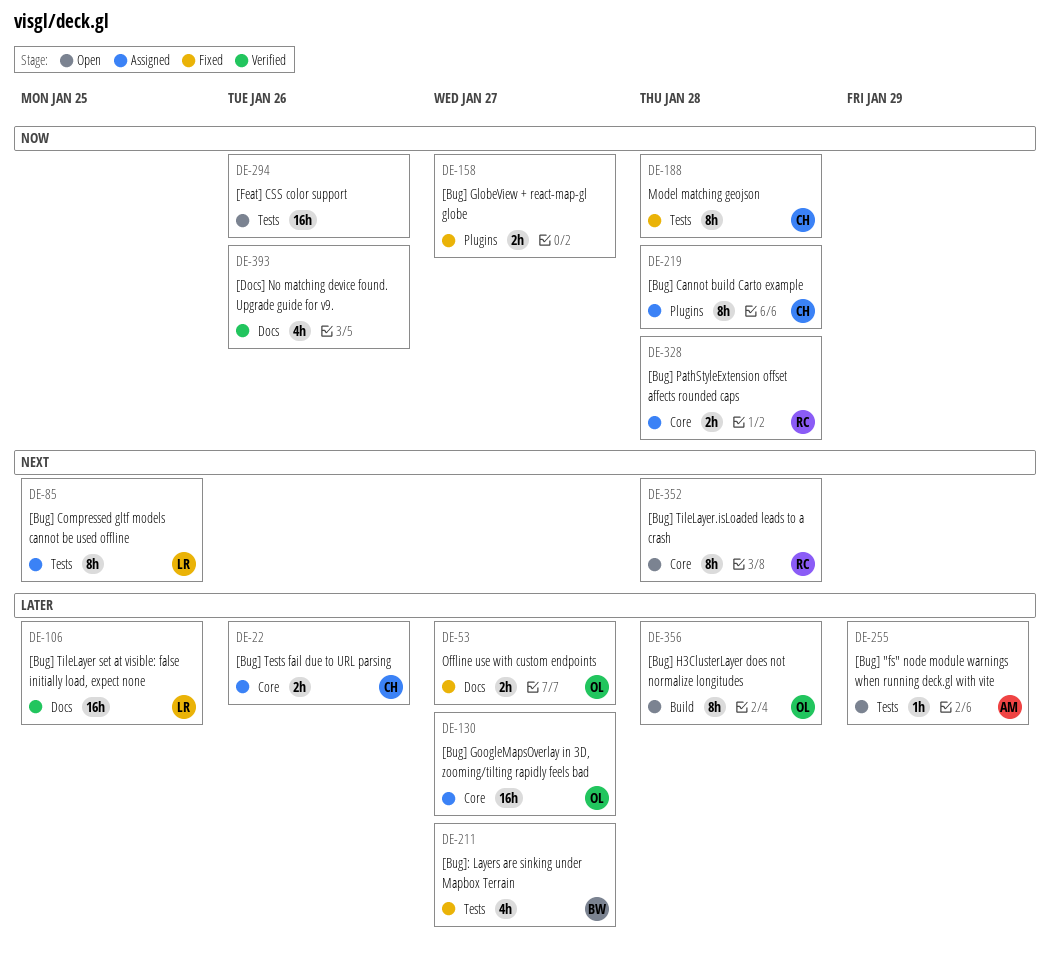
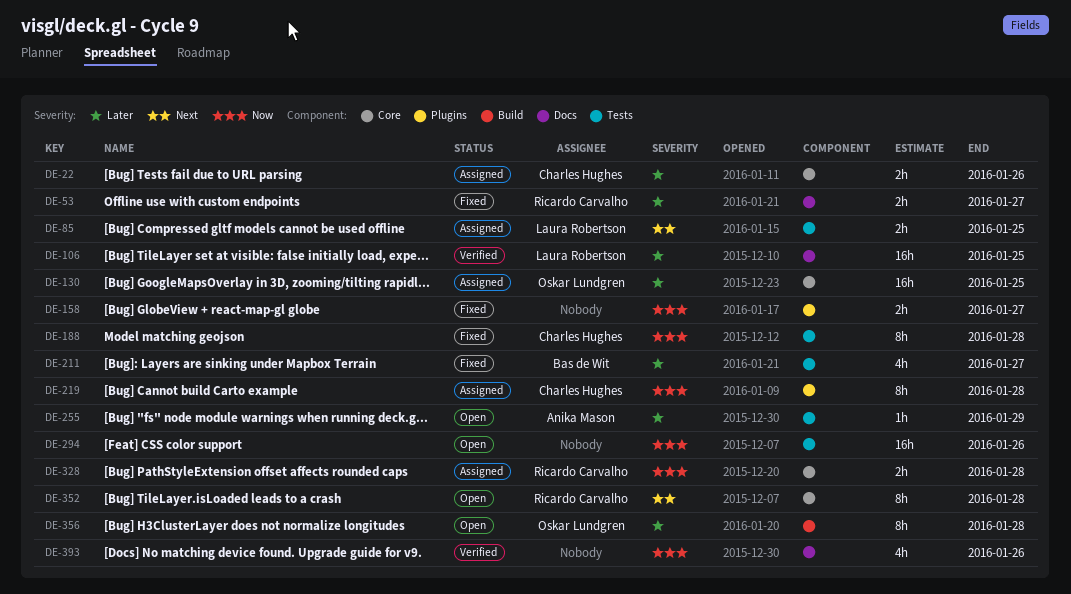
DE-53, owner: Oskar Lundgren -> Ricardo Carvalho
DE-85, estimate: 8h -> 2h
DE-130, due: Jan 27 -> Jan 25

